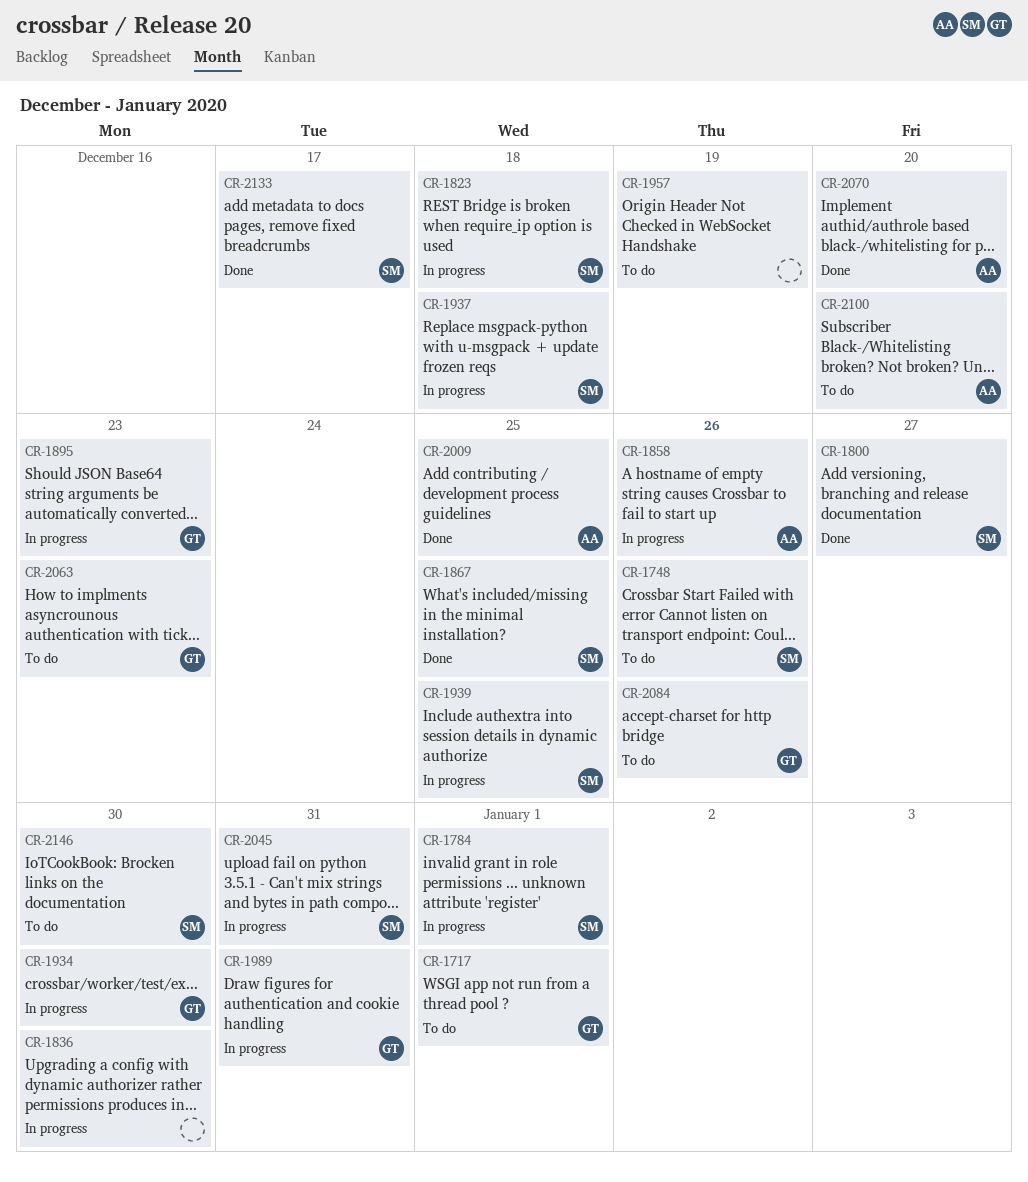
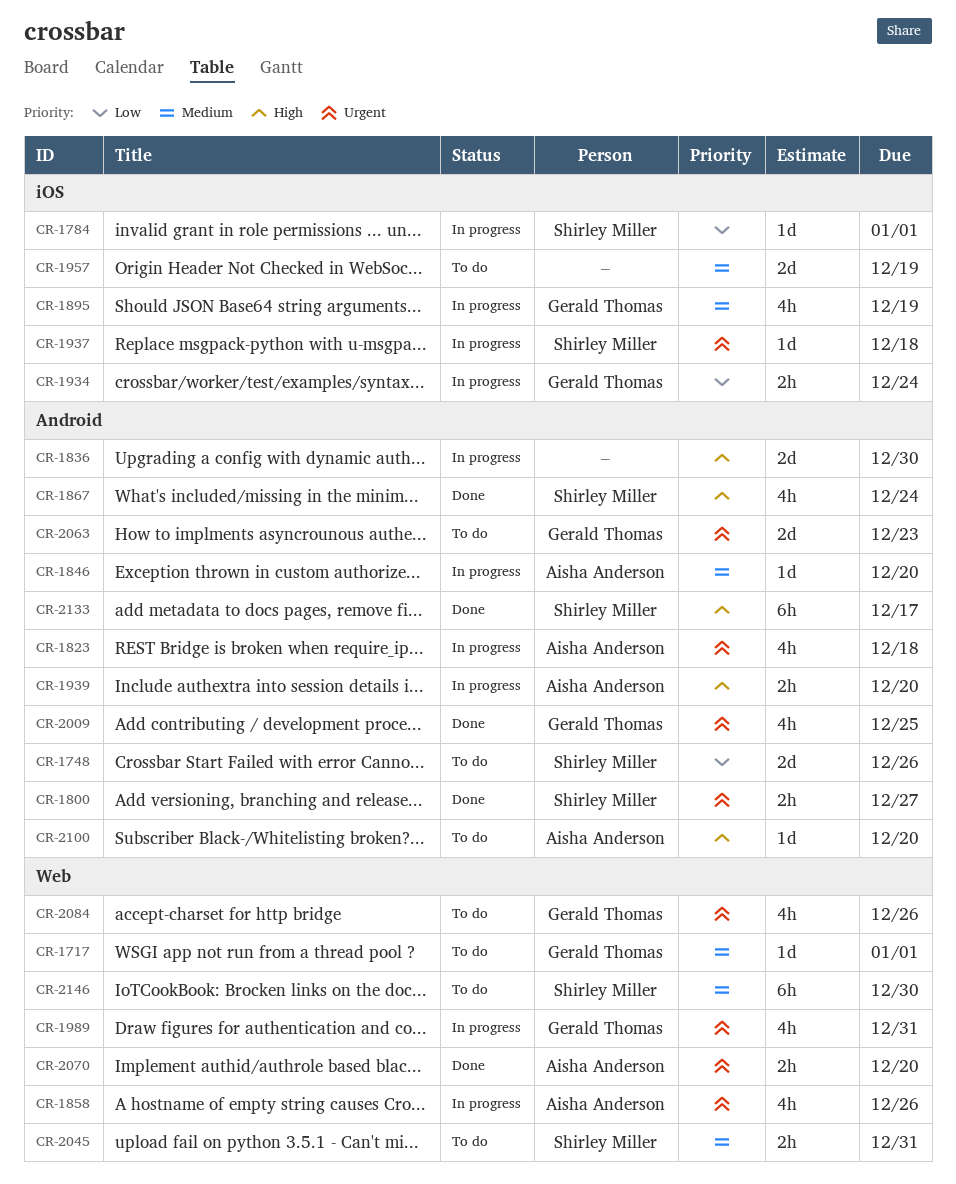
CR-1823, owner: Shirley Miller -> Aisha Anderson
CR-1846: none -> present
CR-1867, due: Dec 25 -> Dec 24
CR-1895, due: Dec 23 -> Dec 19
CR-1934, due: Dec 30 -> Dec 24
CR-1939, owner: Shirley Miller -> Aisha Anderson
CR-1939, due: Dec 25 -> Dec 20
CR-2009, owner: Aisha Anderson -> Gerald Thomas
CR-2045, status: In progress -> To do

